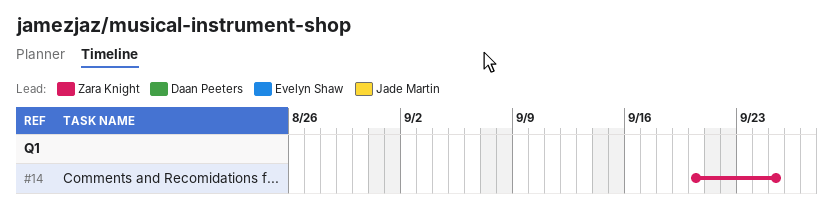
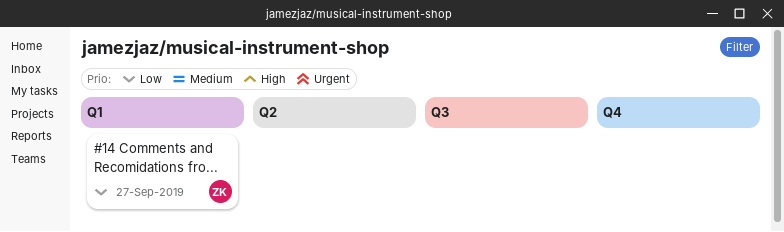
#14, due: Sep 25 -> Sep 27

